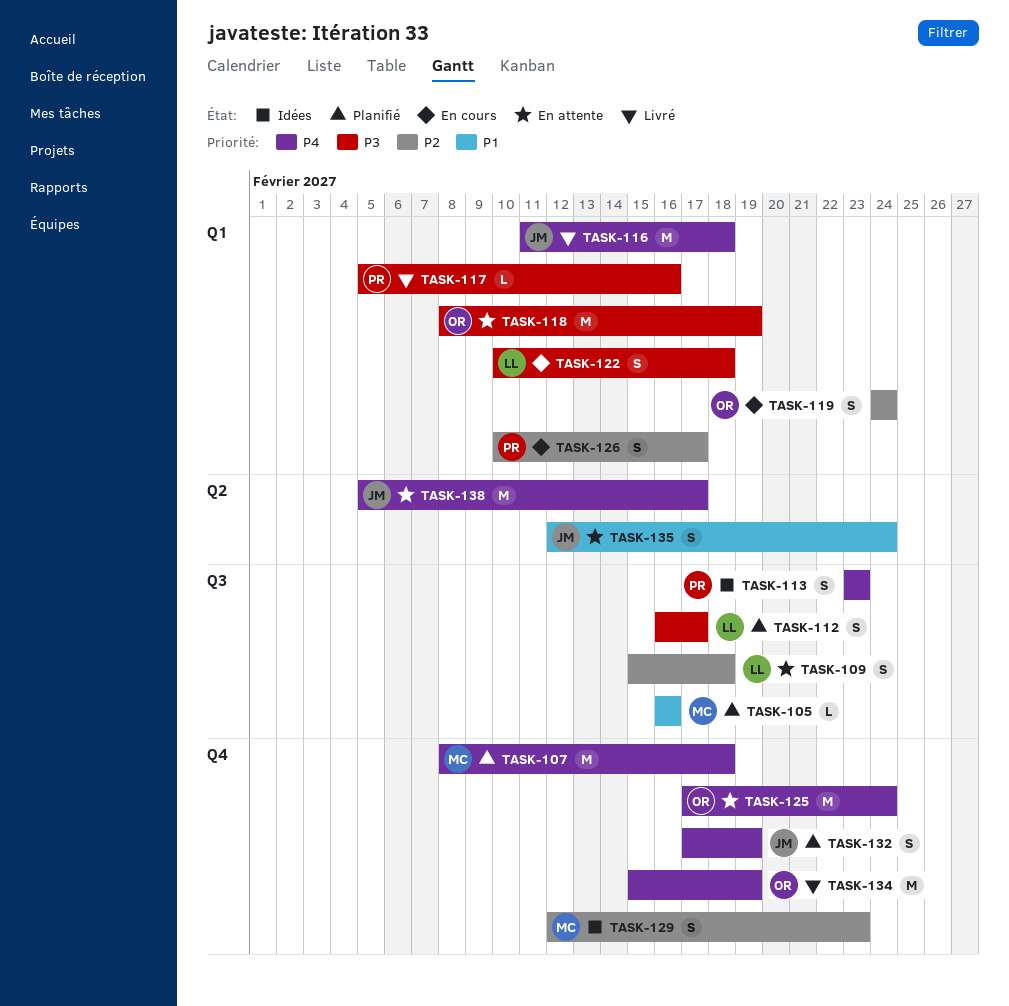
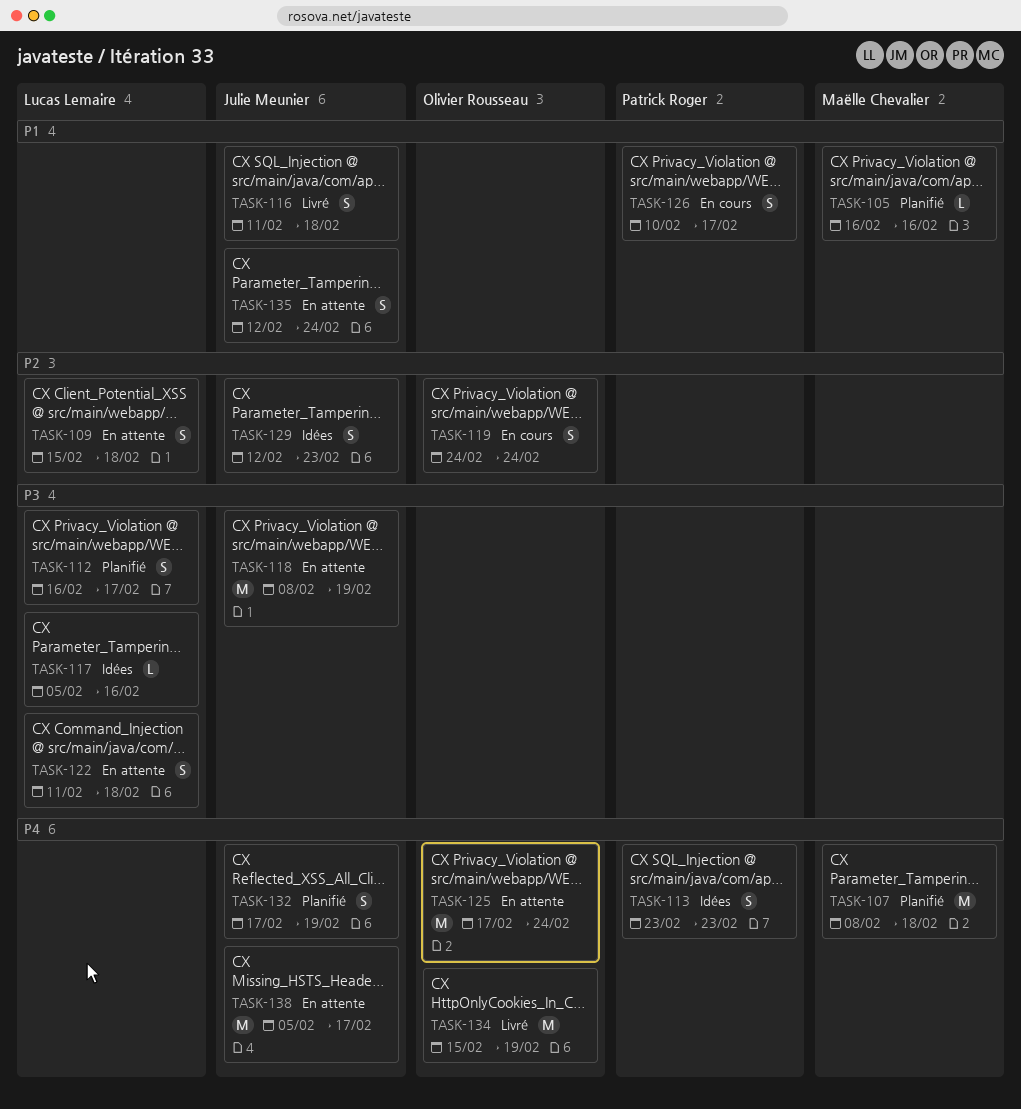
TASK-116, priority: P4 -> P1
TASK-116, estimate: M -> S
TASK-117, status: Livré -> Idées
TASK-117, owner: Patrick Roger -> Lucas Lemaire
TASK-118, owner: Olivier Rousseau -> Julie Meunier
TASK-122, status: En cours -> En attente
TASK-122, start: Feb 10 -> Feb 11
TASK-126, priority: P2 -> P1
TASK-129, owner: Maëlle Chevalier -> Julie Meunier

